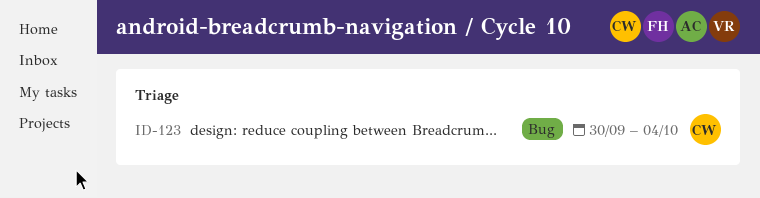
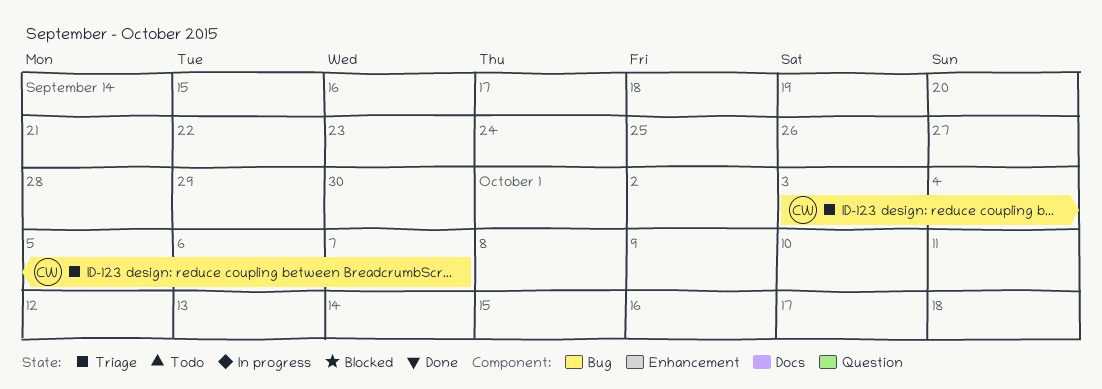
ID-123, start: Sep 30 -> Oct 3
ID-123, due: Oct 4 -> Oct 7

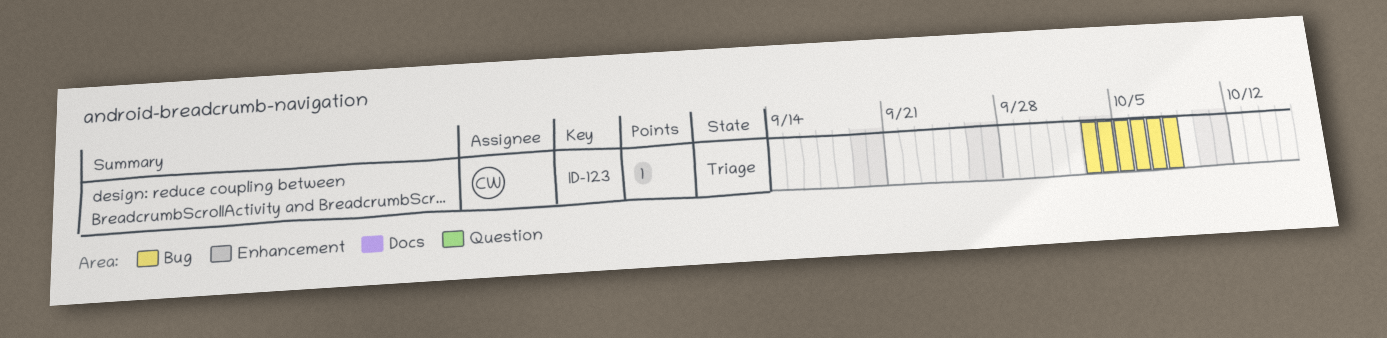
ID-123, due: Oct 7 -> Oct 8

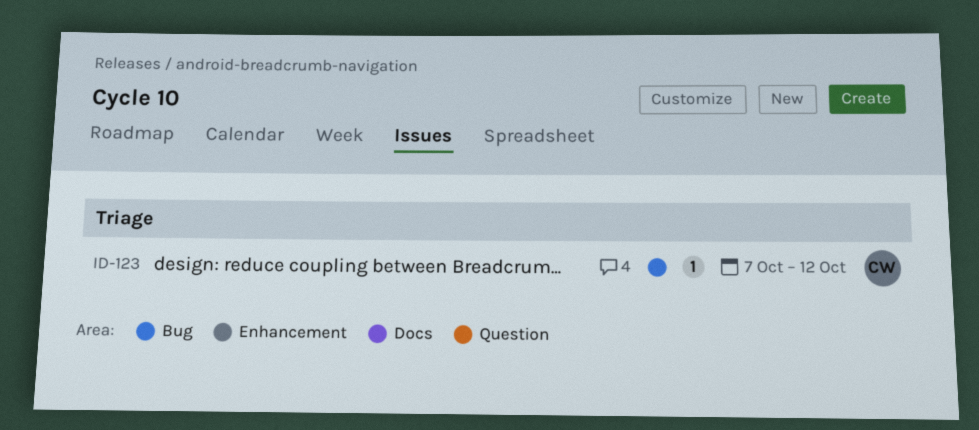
ID-123, start: Oct 3 -> Oct 7
ID-123, due: Oct 8 -> Oct 12

